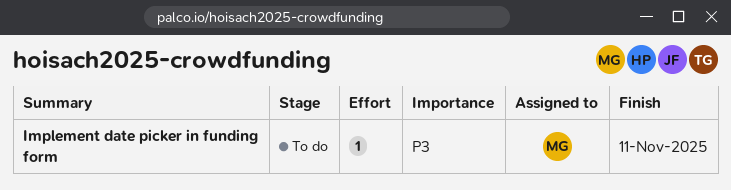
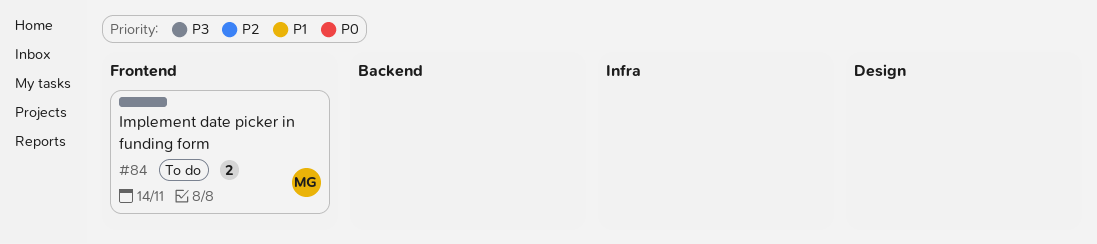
Implement date picker in funding form, estimate: 1 -> 2
Implement date picker in funding form, due: Nov 11 -> Nov 14

